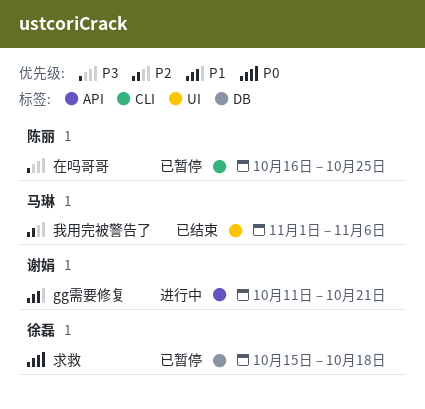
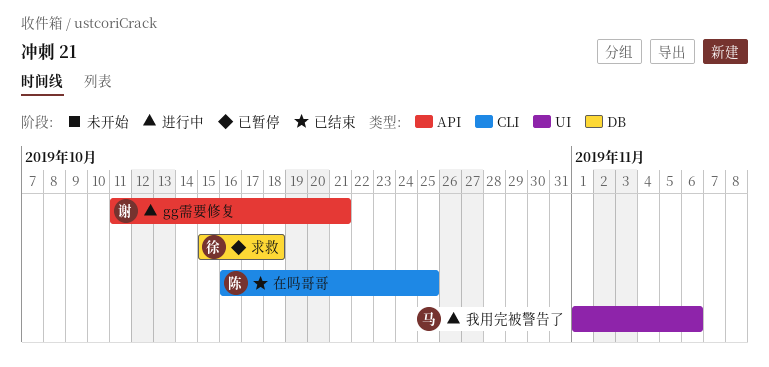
在吗哥哥, status: 已暂停 -> 已结束
我用完被警告了, status: 已结束 -> 进行中

